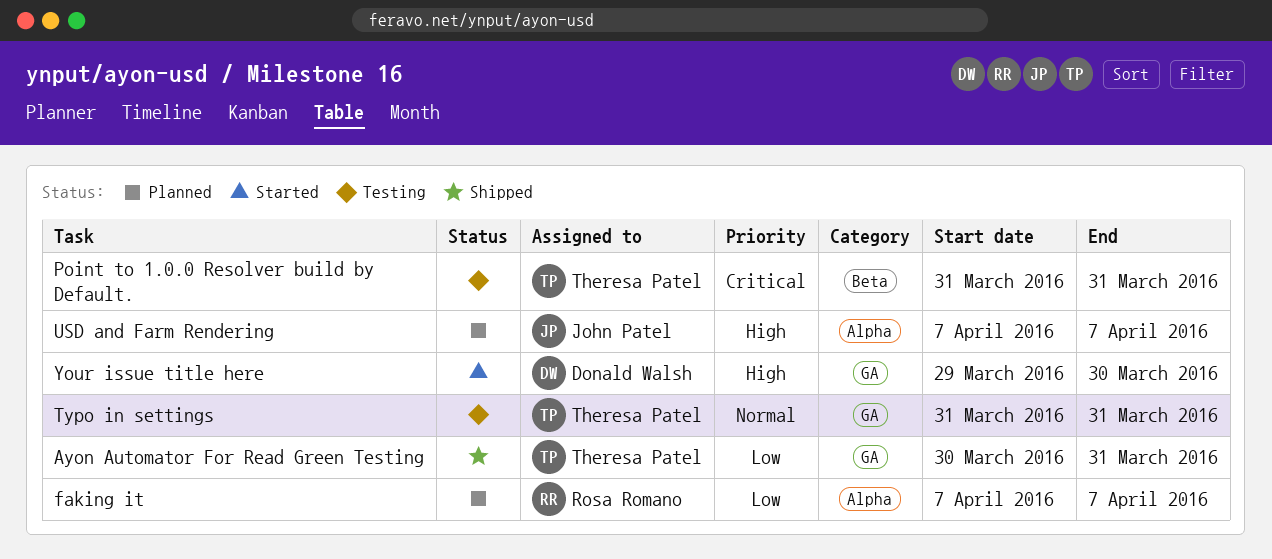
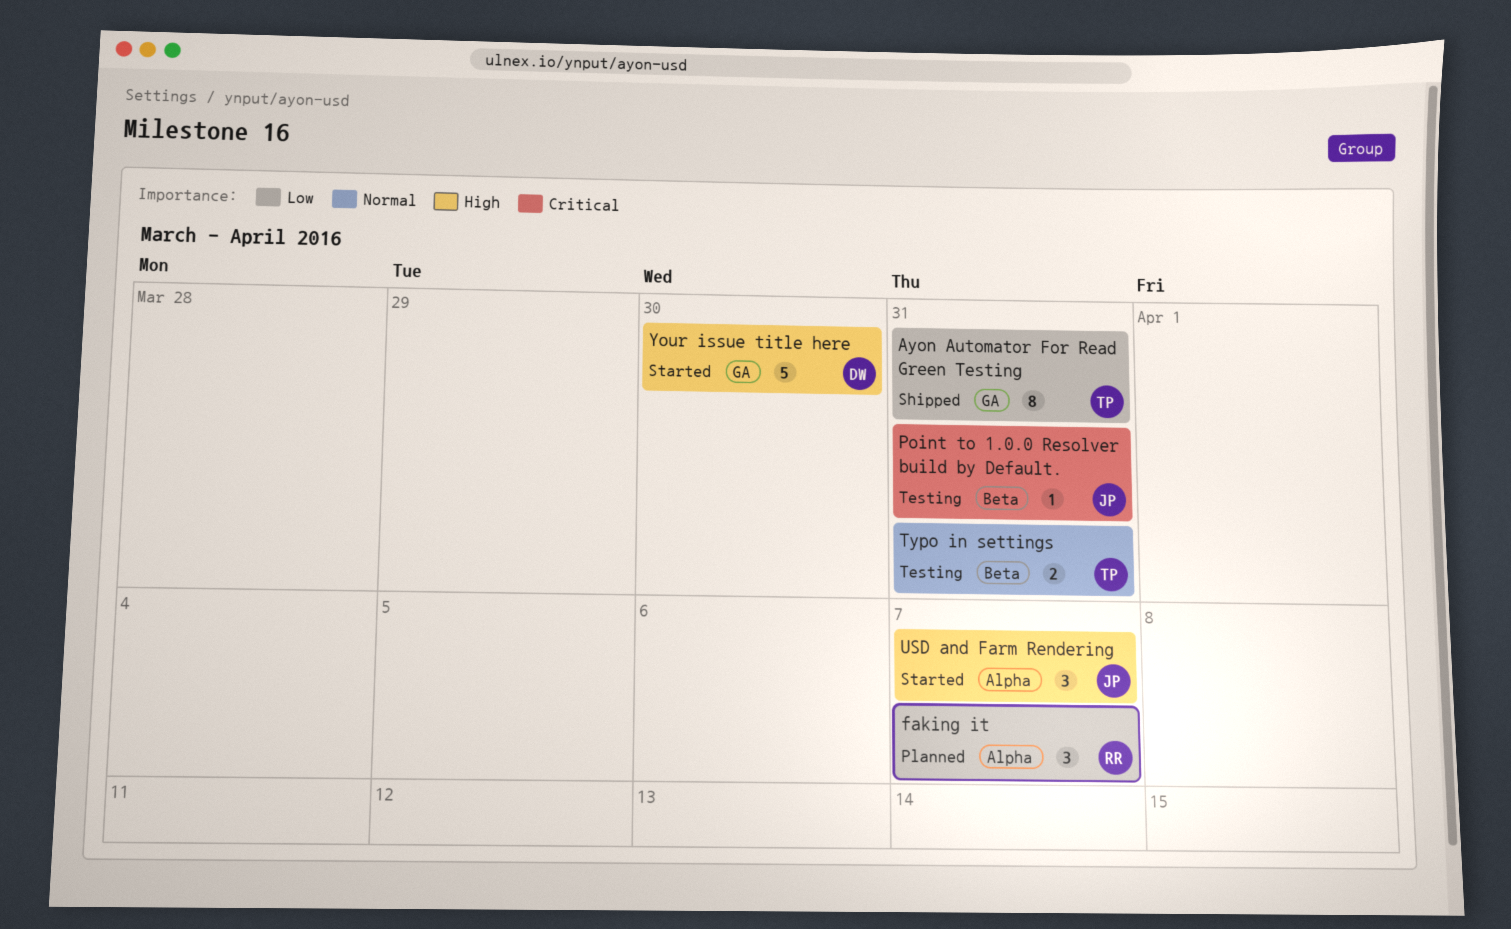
Point to 1.0.0 Resolver build by Default., owner: Theresa Patel -> John Patel
Typo in settings, label: GA -> Beta
USD and Farm Rendering, status: Planned -> Started

